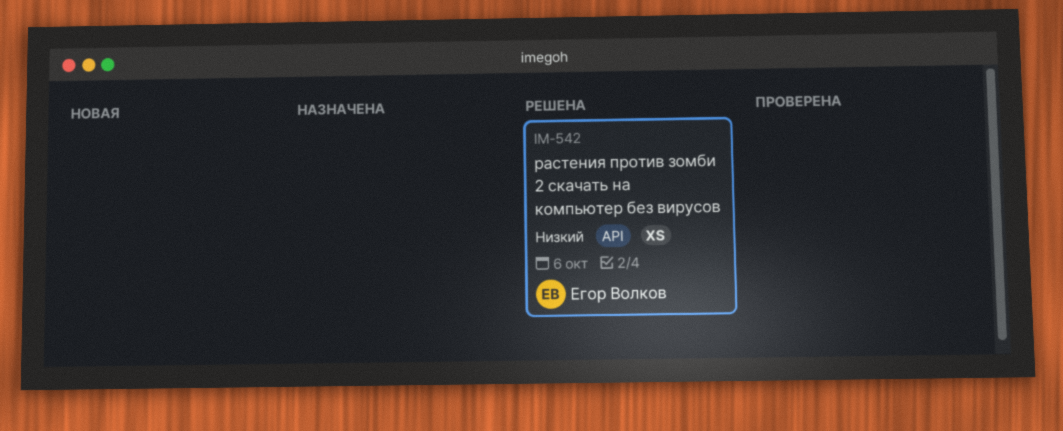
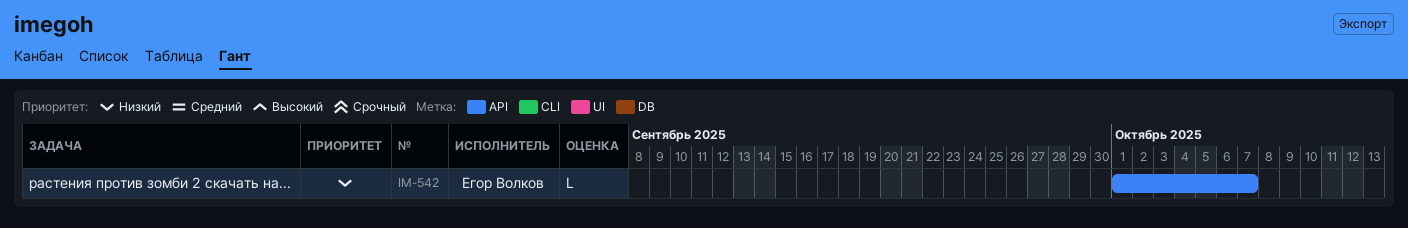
IM-542, estimate: XS -> L
IM-542, due: Oct 6 -> Oct 7

